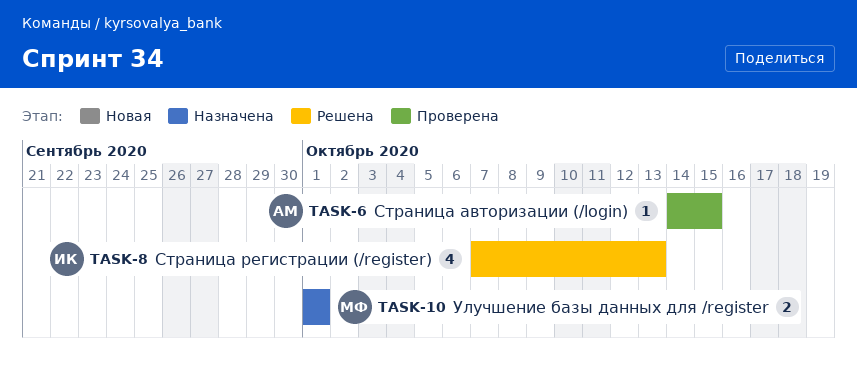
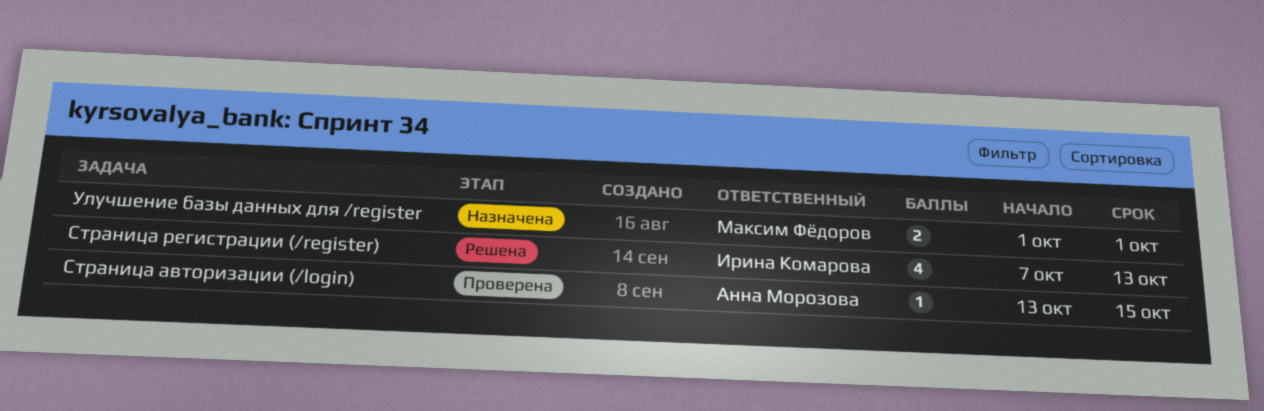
Страница авторизации (/login), start: Oct 14 -> Oct 13

